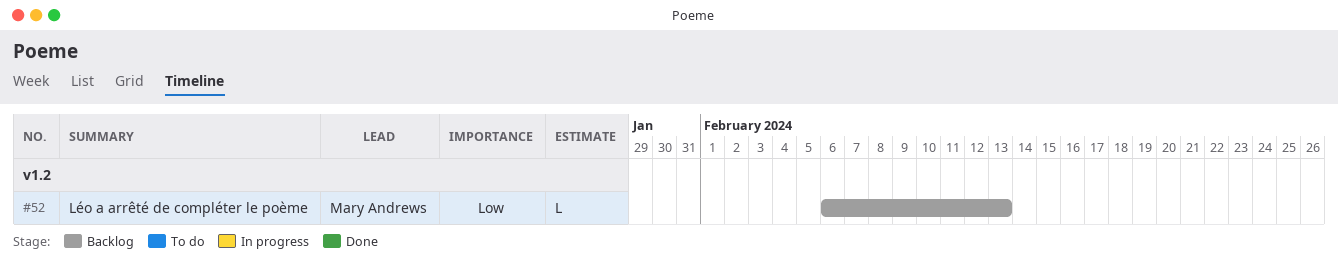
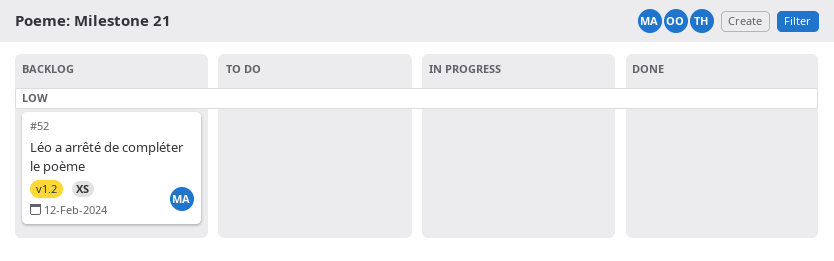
#52, estimate: L -> XS
#52, due: Feb 13 -> Feb 12

